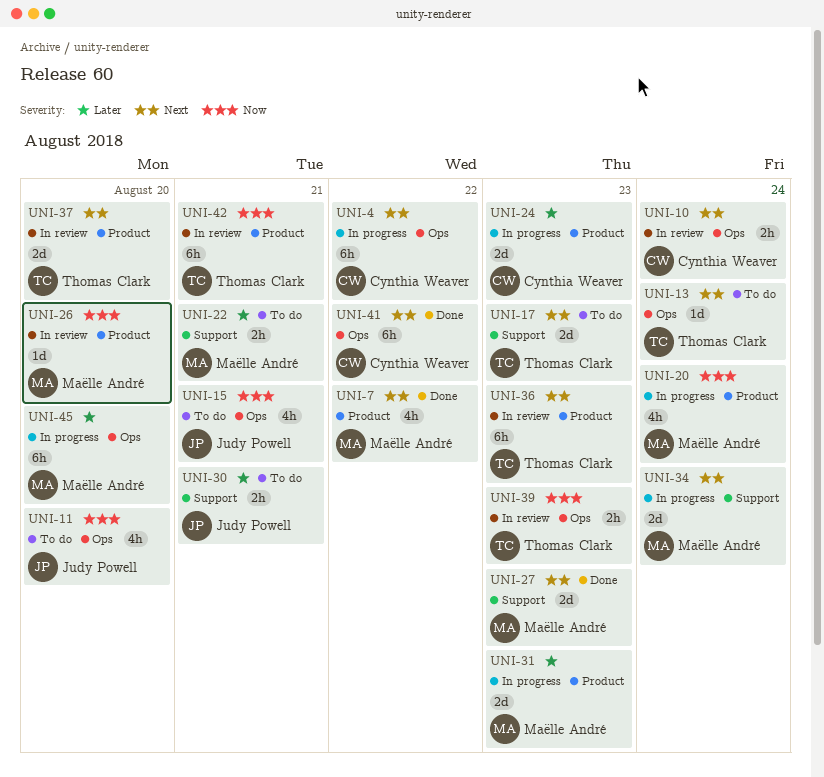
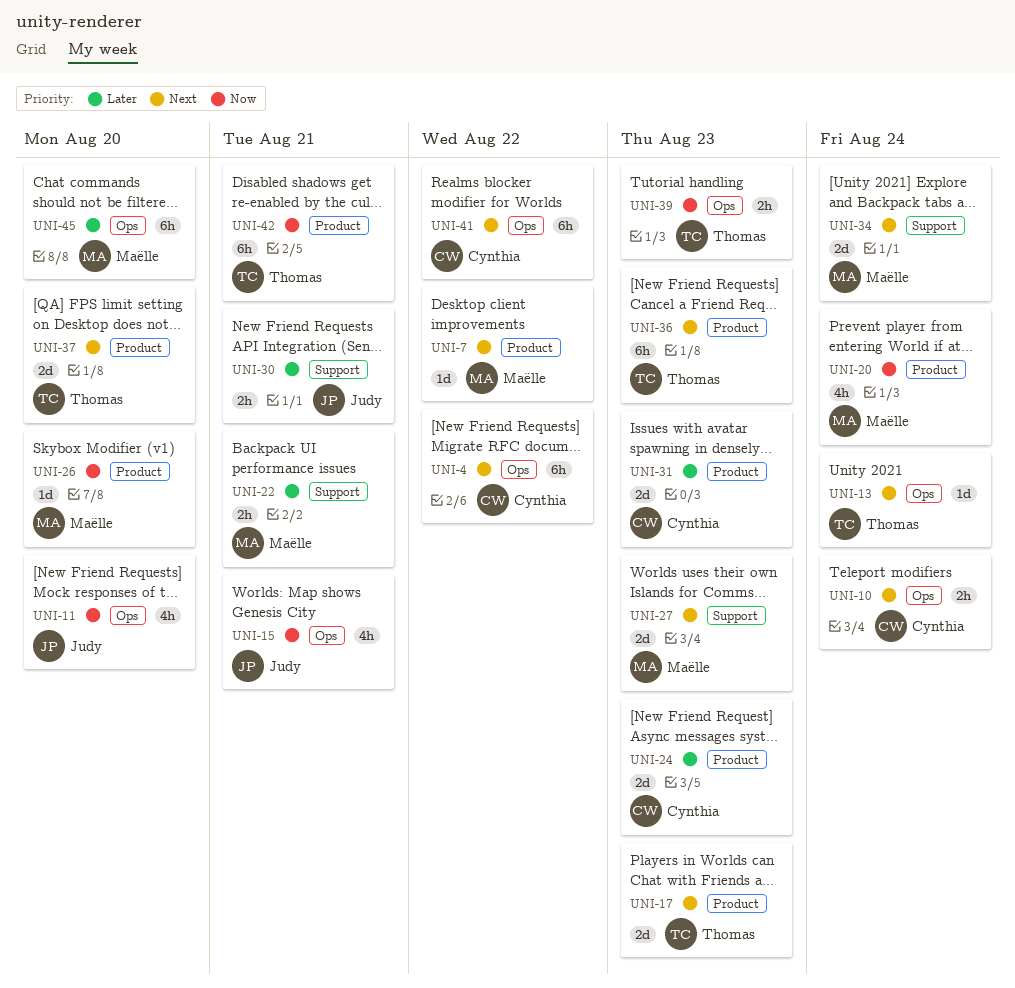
UNI-7, estimate: 4h -> 1d
UNI-17, label: Support -> Product
UNI-31, owner: Maëlle André -> Cynthia Weaver

